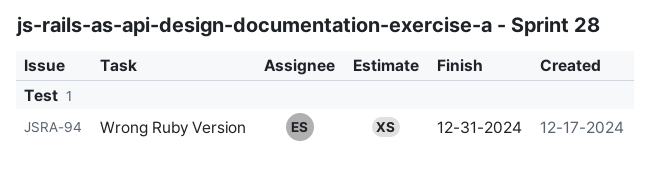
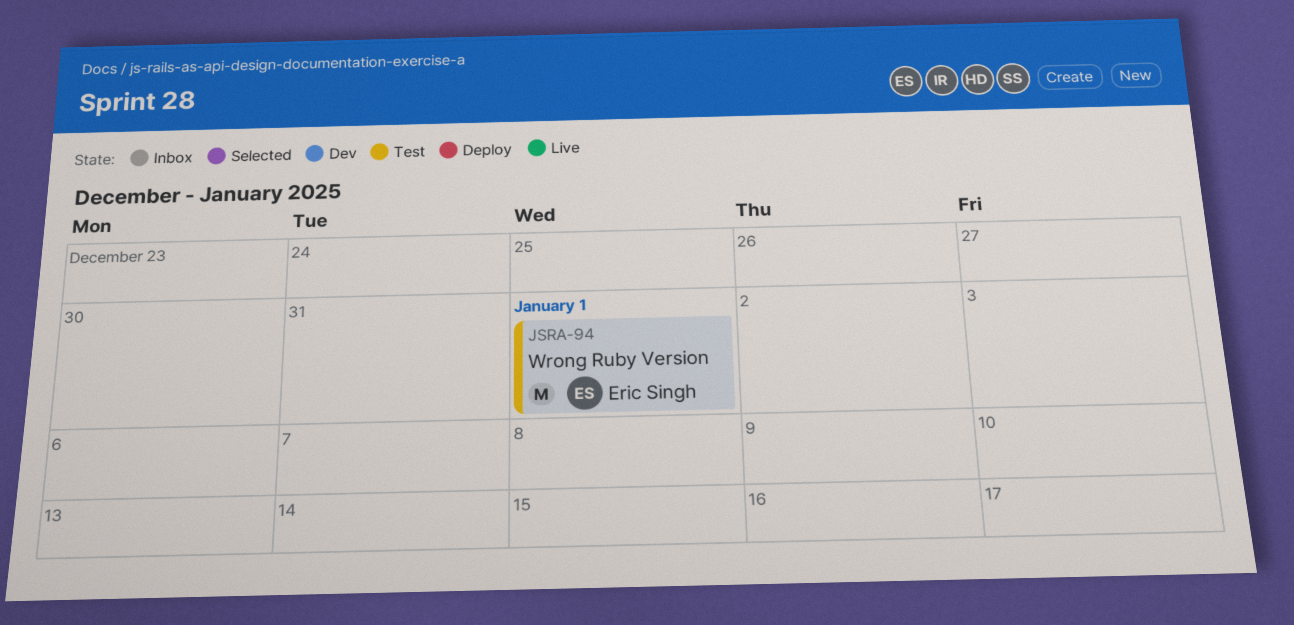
JSRA-94, estimate: XS -> M
JSRA-94, due: Dec 31 -> Jan 1

